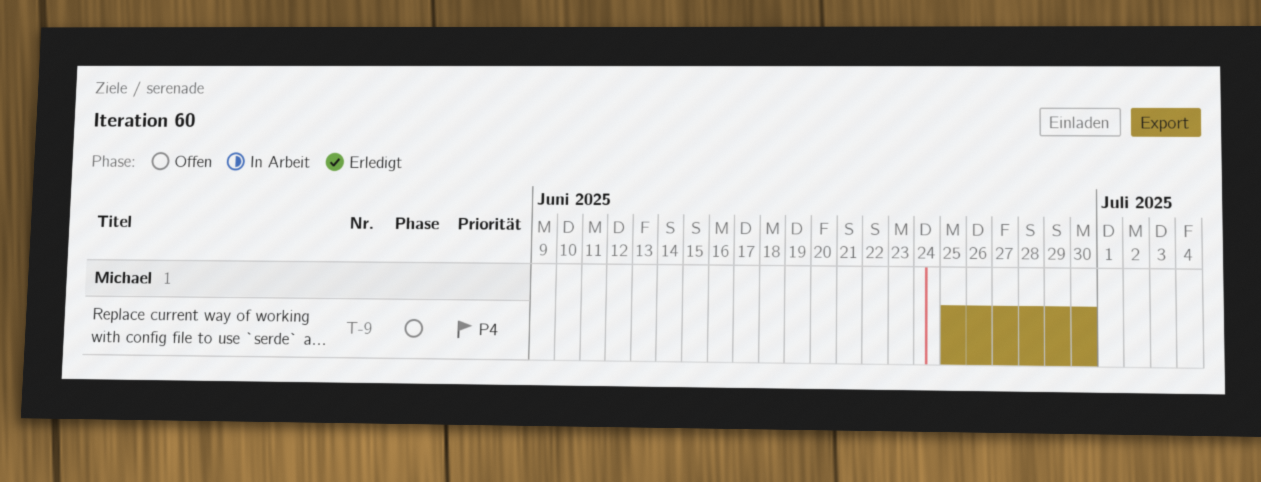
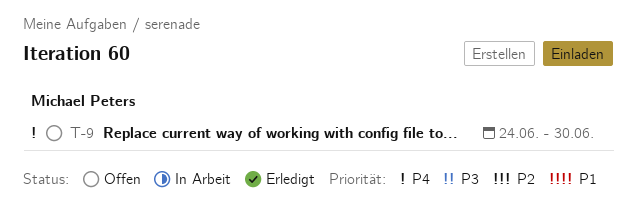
T-9, start: Jun 25 -> Jun 24

